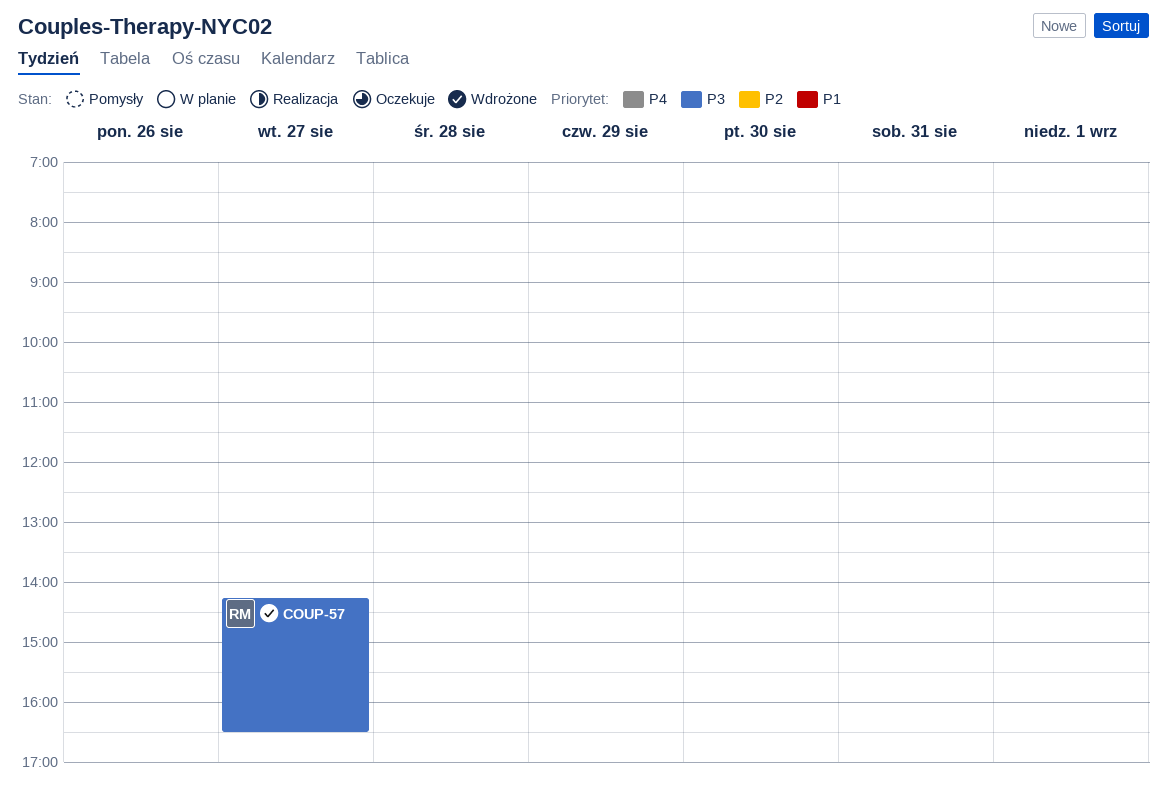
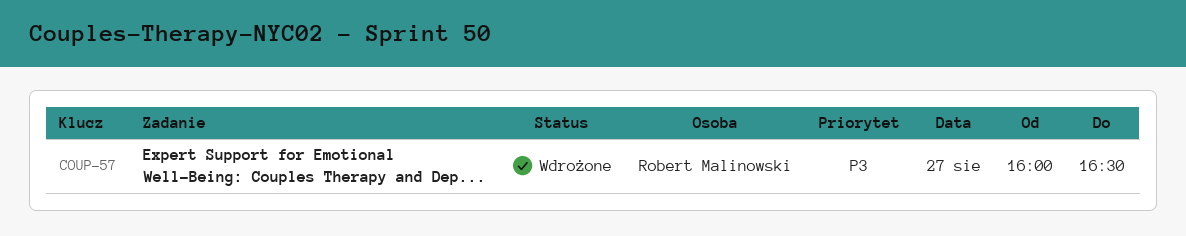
COUP-57, begins: 14:15 -> 16:00

